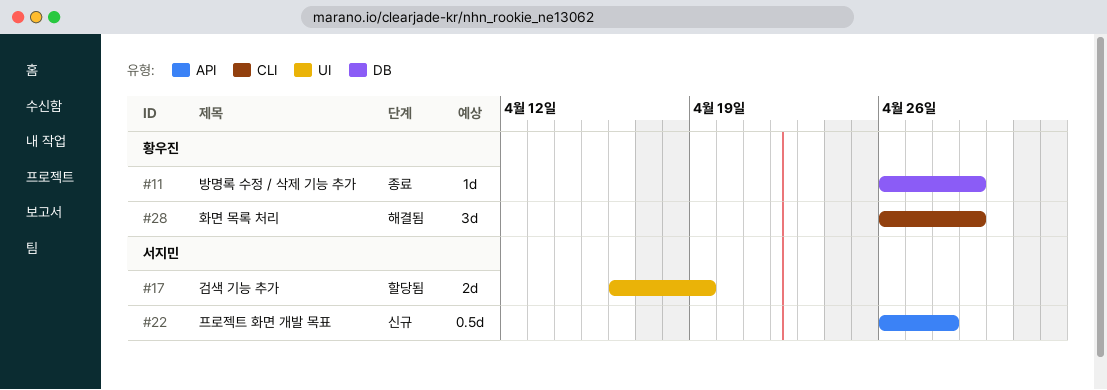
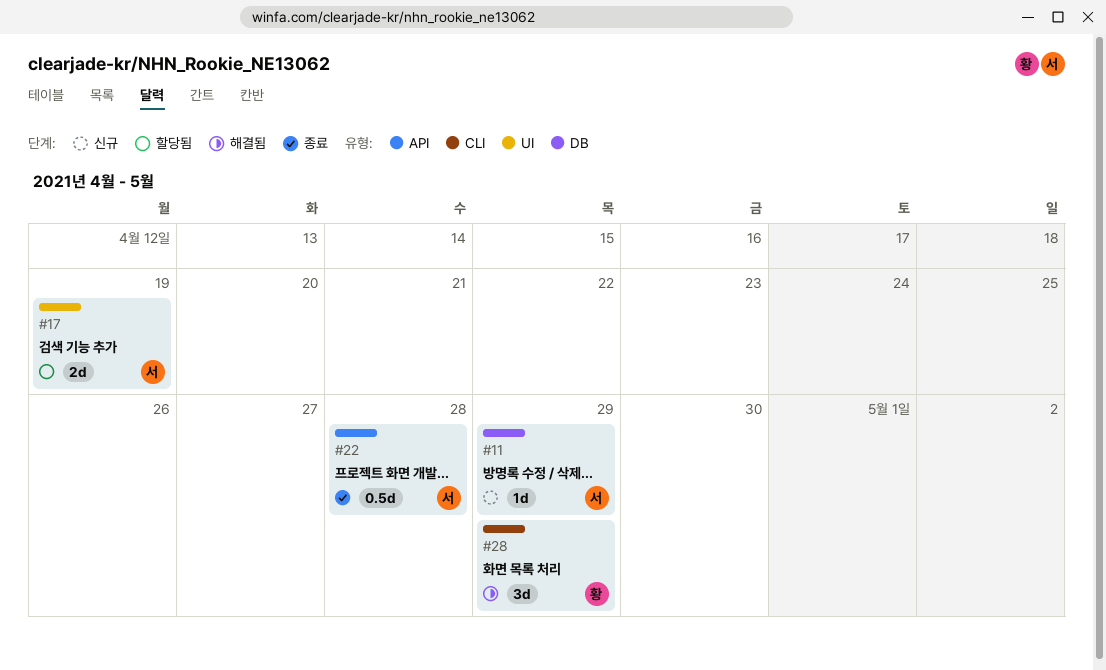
#11, status: 종료 -> 신규
#11, owner: 황우진 -> 서지민
#22, status: 신규 -> 종료

